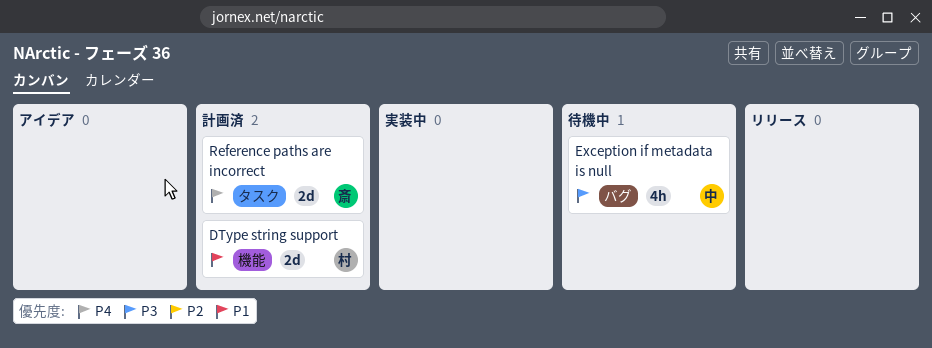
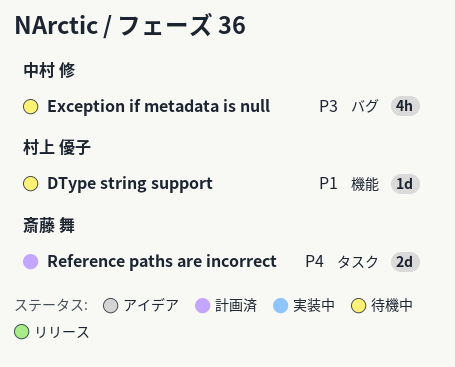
DType string support, status: 計画済 -> 待機中
DType string support, estimate: 2d -> 1d

